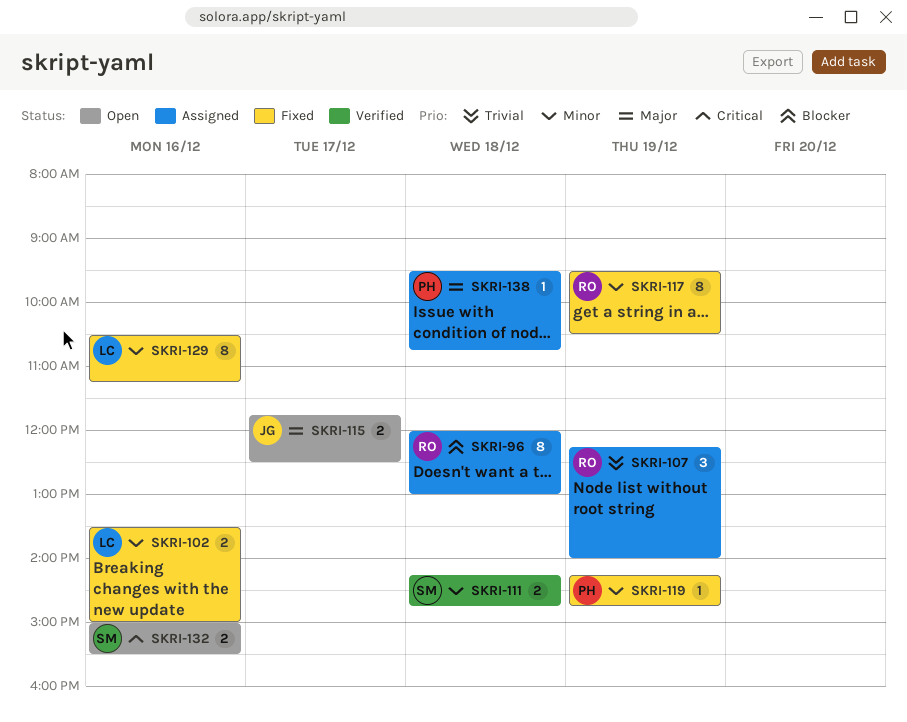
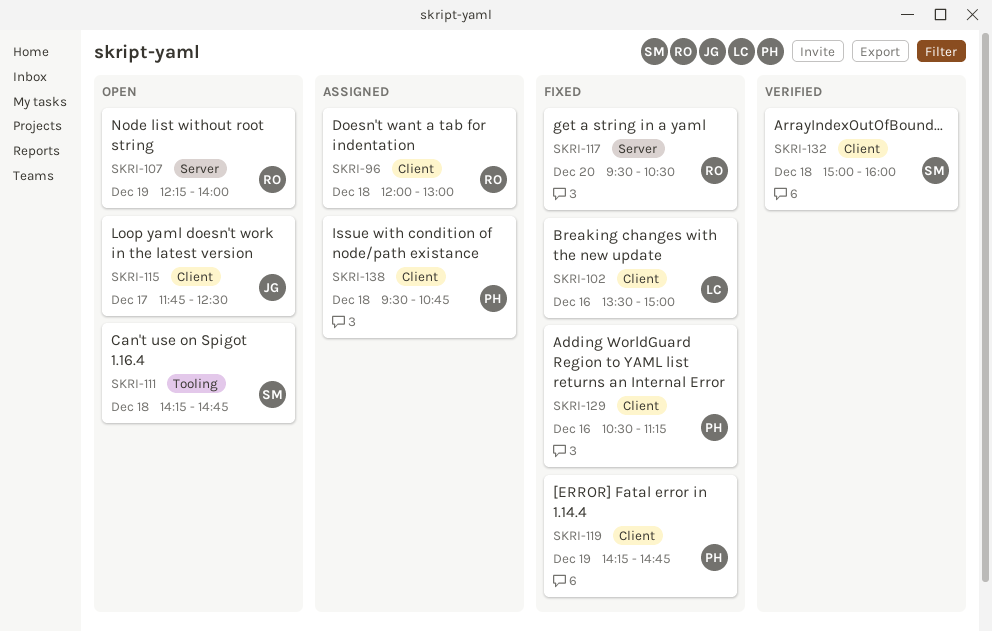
SKRI-107, status: Assigned -> Open
SKRI-111, status: Verified -> Open
SKRI-117, day: Dec 19 -> Dec 20
SKRI-129, owner: LC -> PH
SKRI-132, status: Open -> Verified
SKRI-132, day: Dec 16 -> Dec 18
SKRI-132, ends: 15:30 -> 16:00

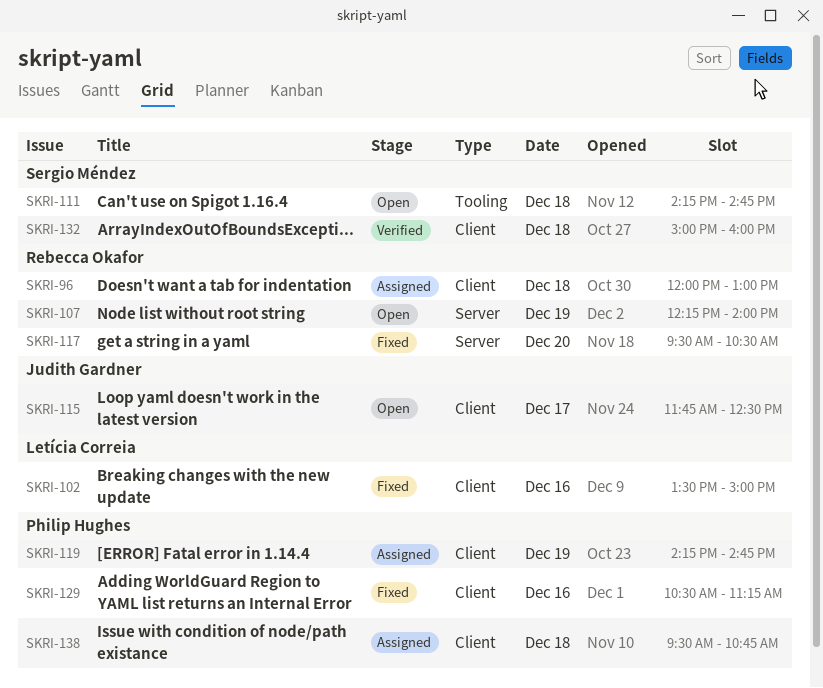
SKRI-119, status: Fixed -> Assigned

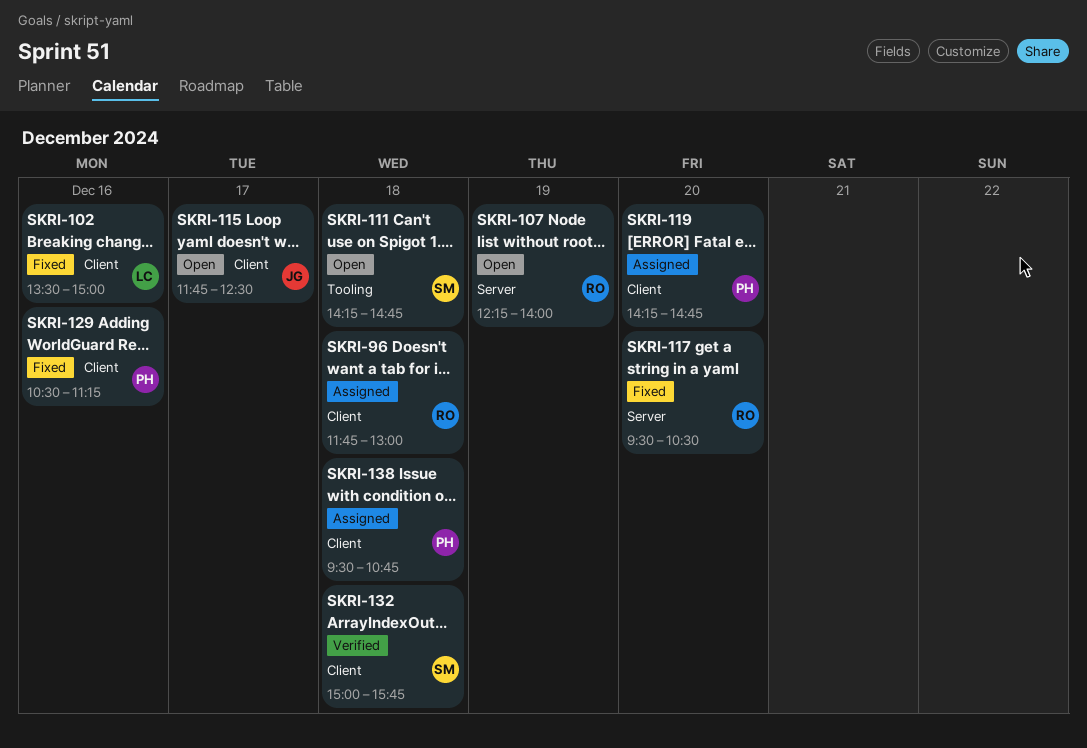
SKRI-96, begins: 12:00 -> 11:45
SKRI-119, day: Dec 19 -> Dec 20
SKRI-132, ends: 16:00 -> 15:45

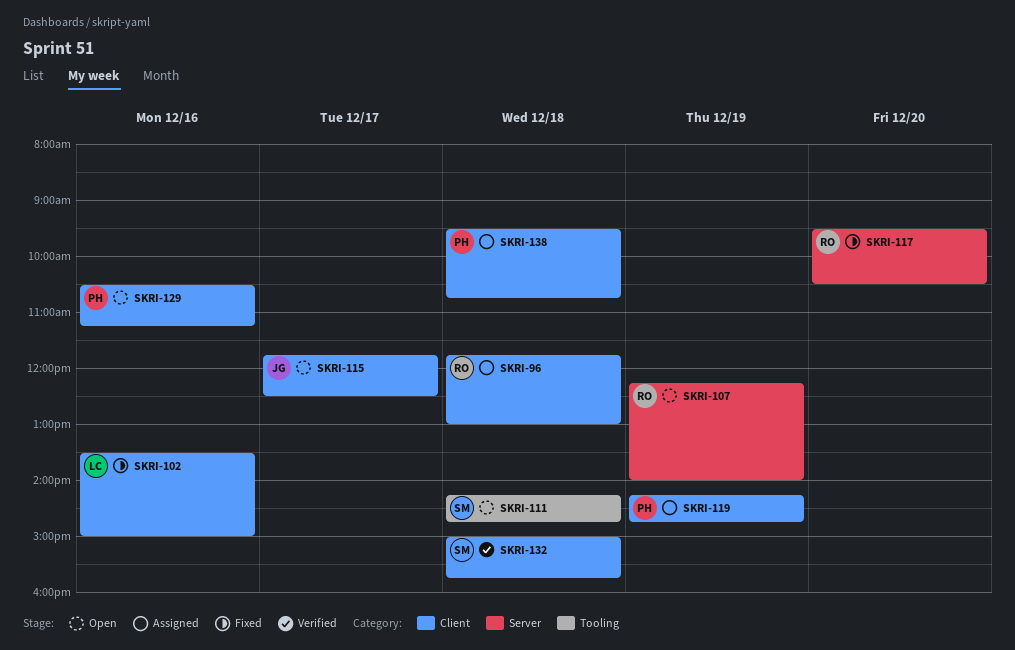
SKRI-119, day: Dec 20 -> Dec 19
SKRI-129, status: Fixed -> Open

